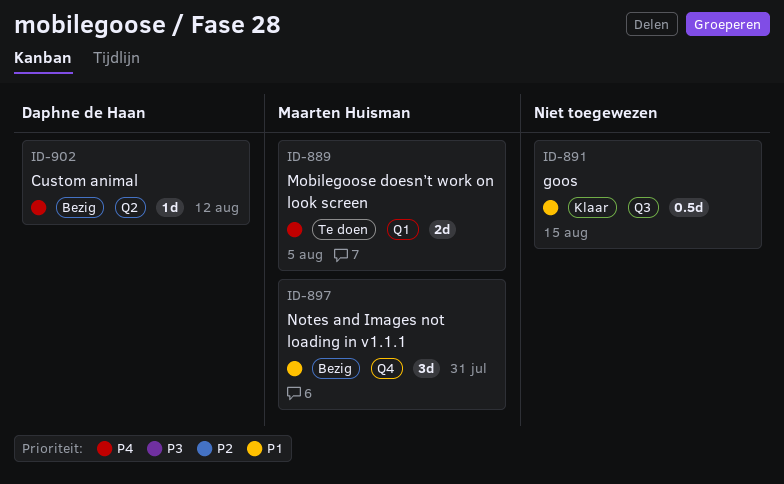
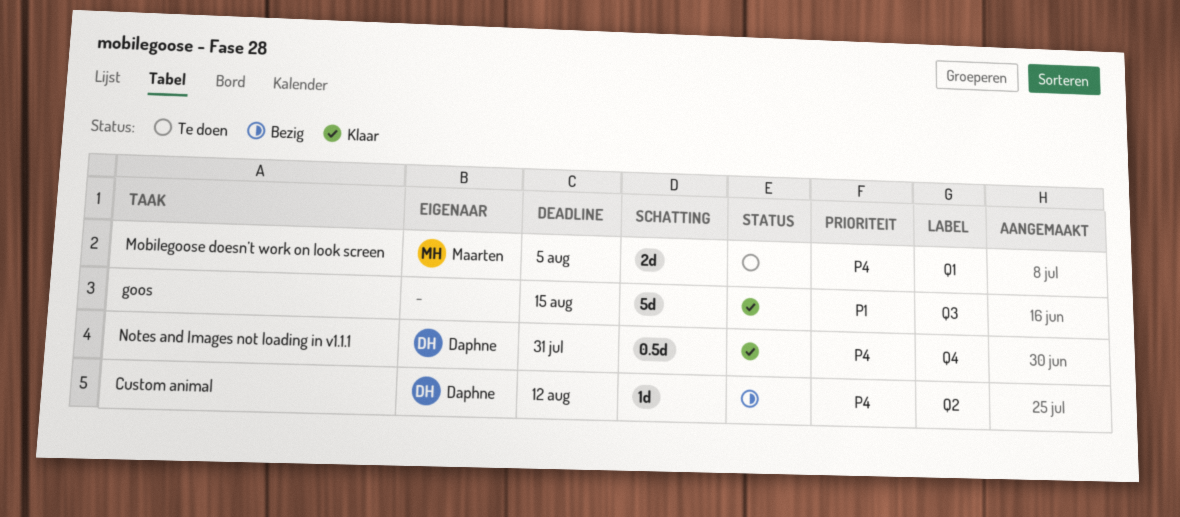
goos, estimate: 0.5d -> 5d
Notes and Images not loading in v1.1.1, status: Bezig -> Klaar
Notes and Images not loading in v1.1.1, owner: Maarten Huisman -> Daphne de Haan
Notes and Images not loading in v1.1.1, priority: P1 -> P4
Notes and Images not loading in v1.1.1, estimate: 3d -> 0.5d

